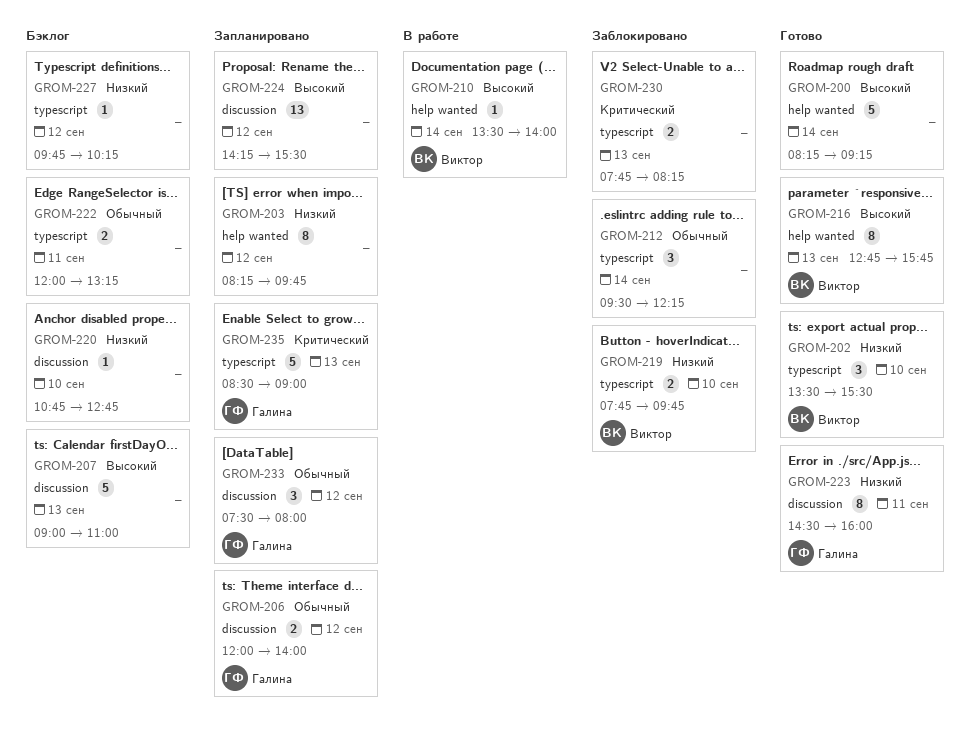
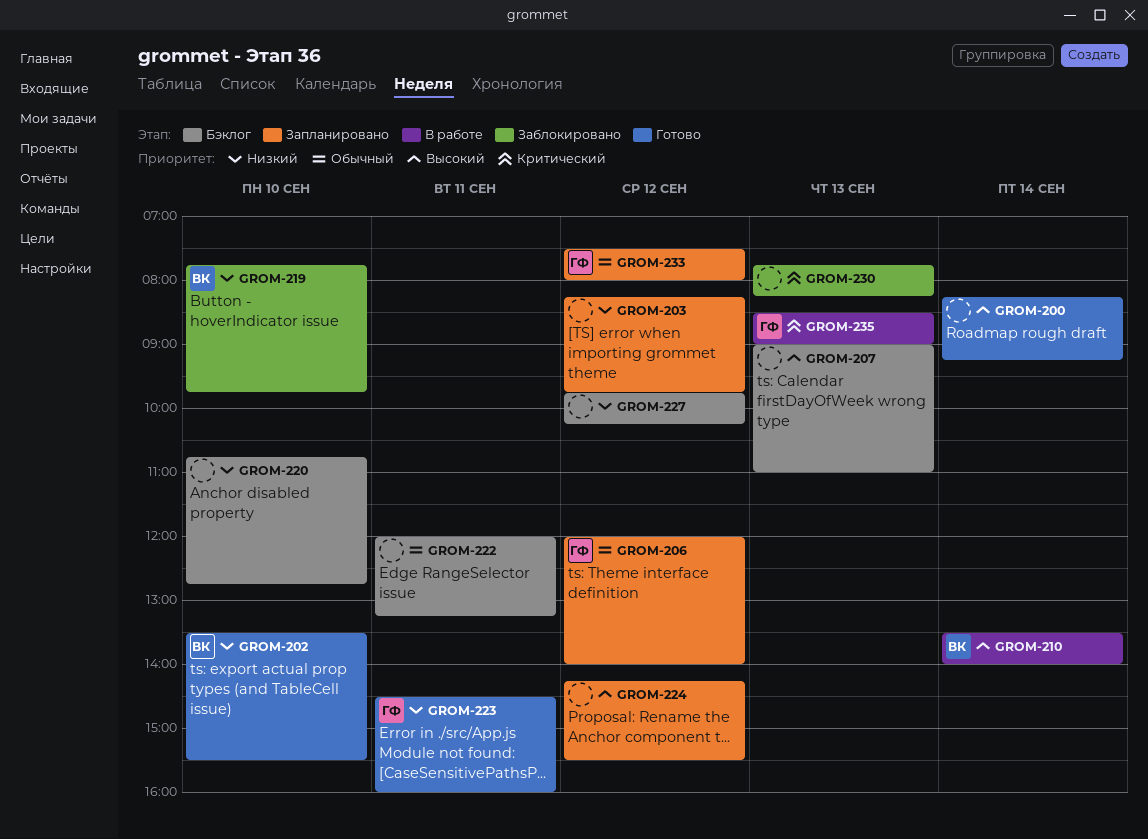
GROM-212: present -> none
GROM-216: present -> none
GROM-235, status: Запланировано -> В работе

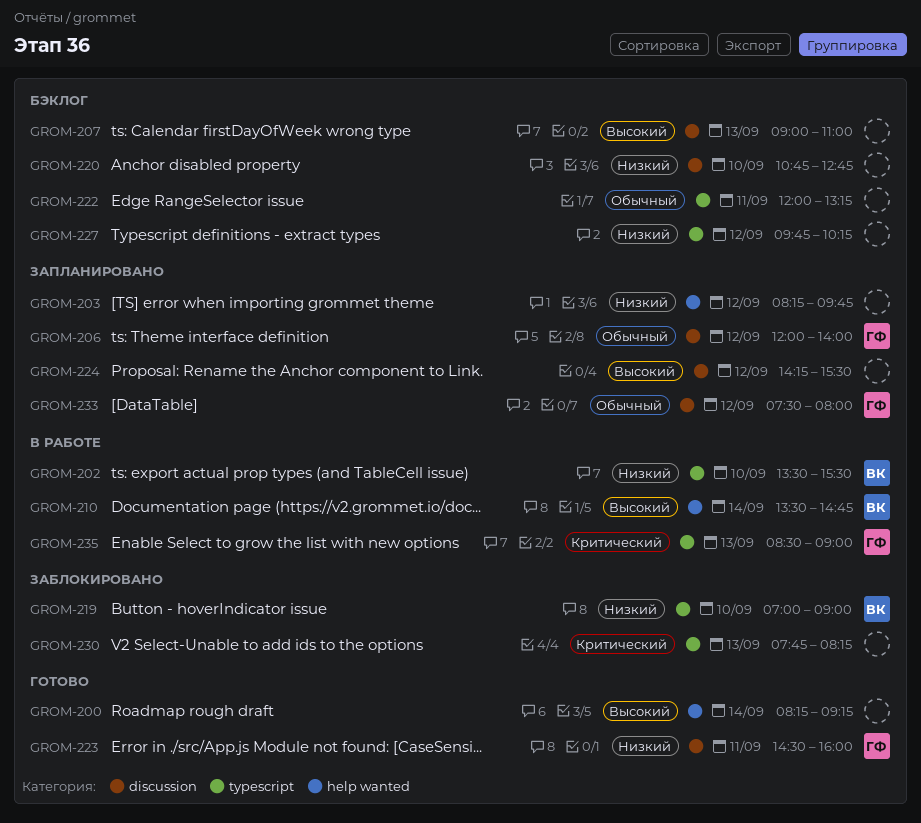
GROM-202, status: Готово -> В работе
GROM-210, ends: 14:00 -> 14:45
GROM-219, begins: 07:45 -> 07:00
GROM-219, ends: 09:45 -> 09:00

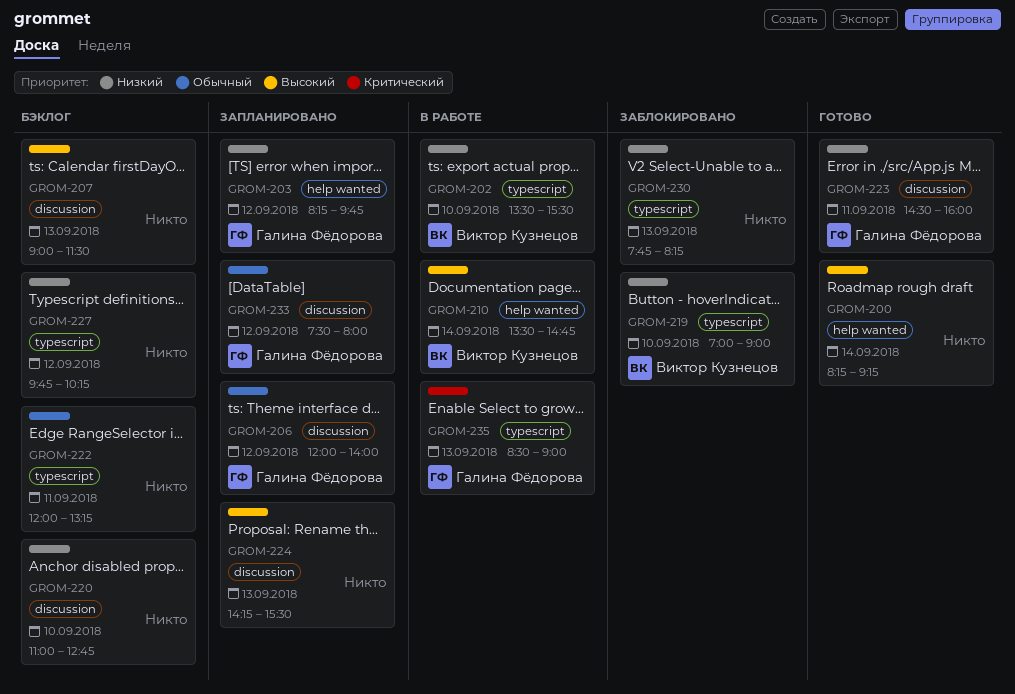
GROM-203, owner: none -> Галина Фёдорова
GROM-207, ends: 11:00 -> 11:30
GROM-220, begins: 10:45 -> 11:00
GROM-224, day: Sep 12 -> Sep 13
GROM-230, priority: Критический -> Низкий

